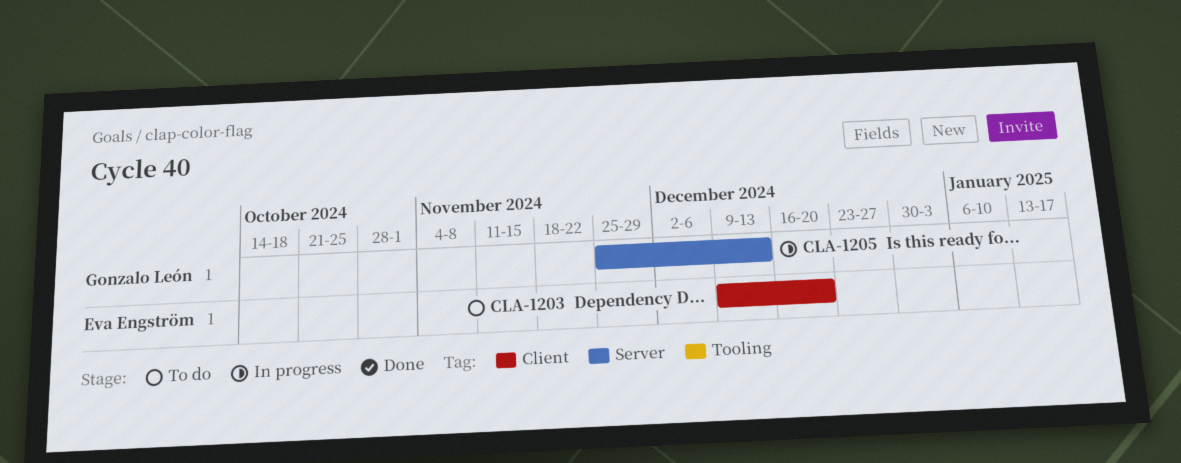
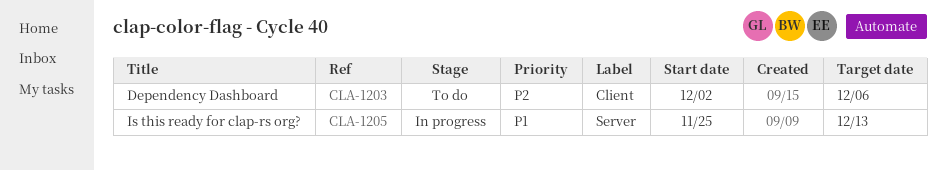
CLA-1203, start: Dec 9 -> Dec 2
CLA-1203, due: Dec 20 -> Dec 6

